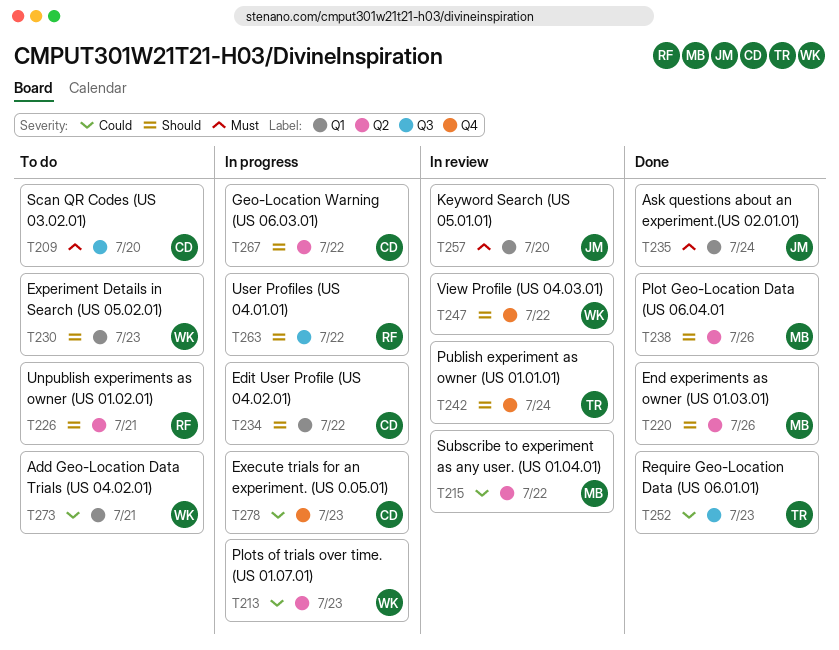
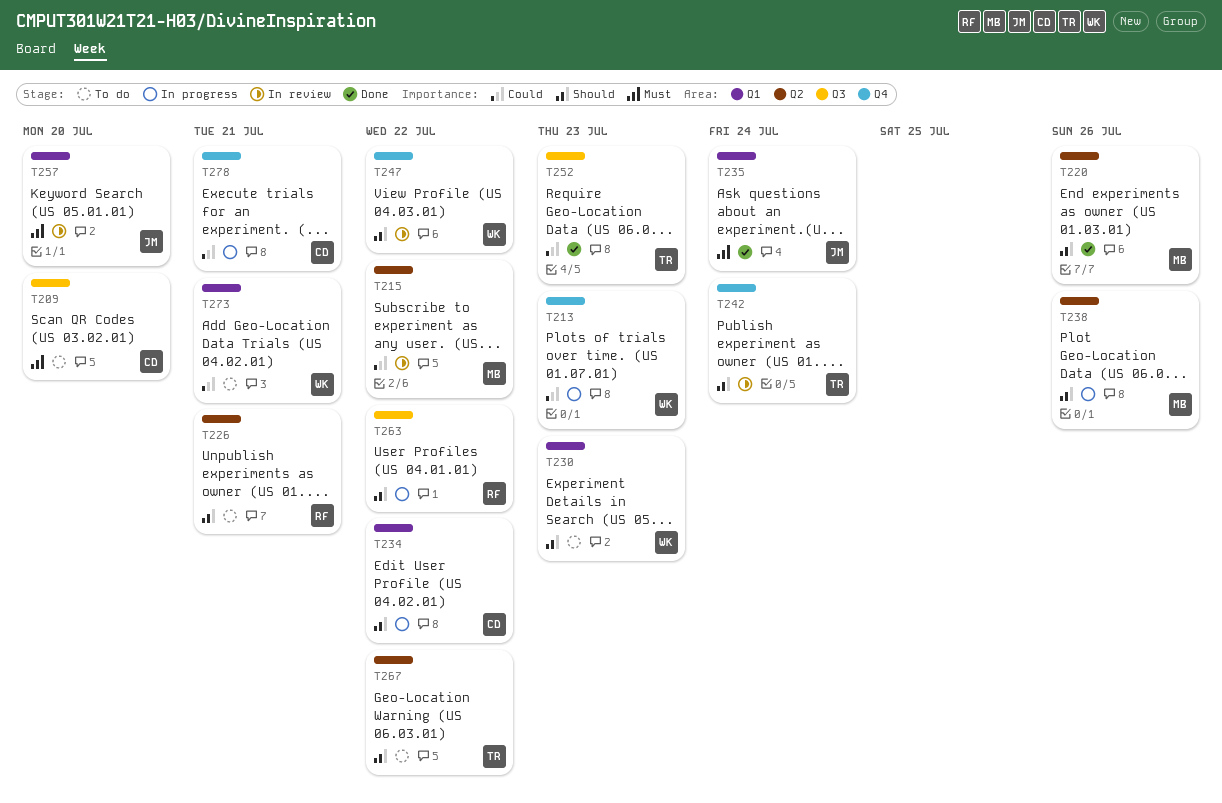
T213, label: Q2 -> Q4
T238, status: Done -> In progress
T267, status: In progress -> To do
T267, owner: CD -> TR
T278, due: Jul 23 -> Jul 21

